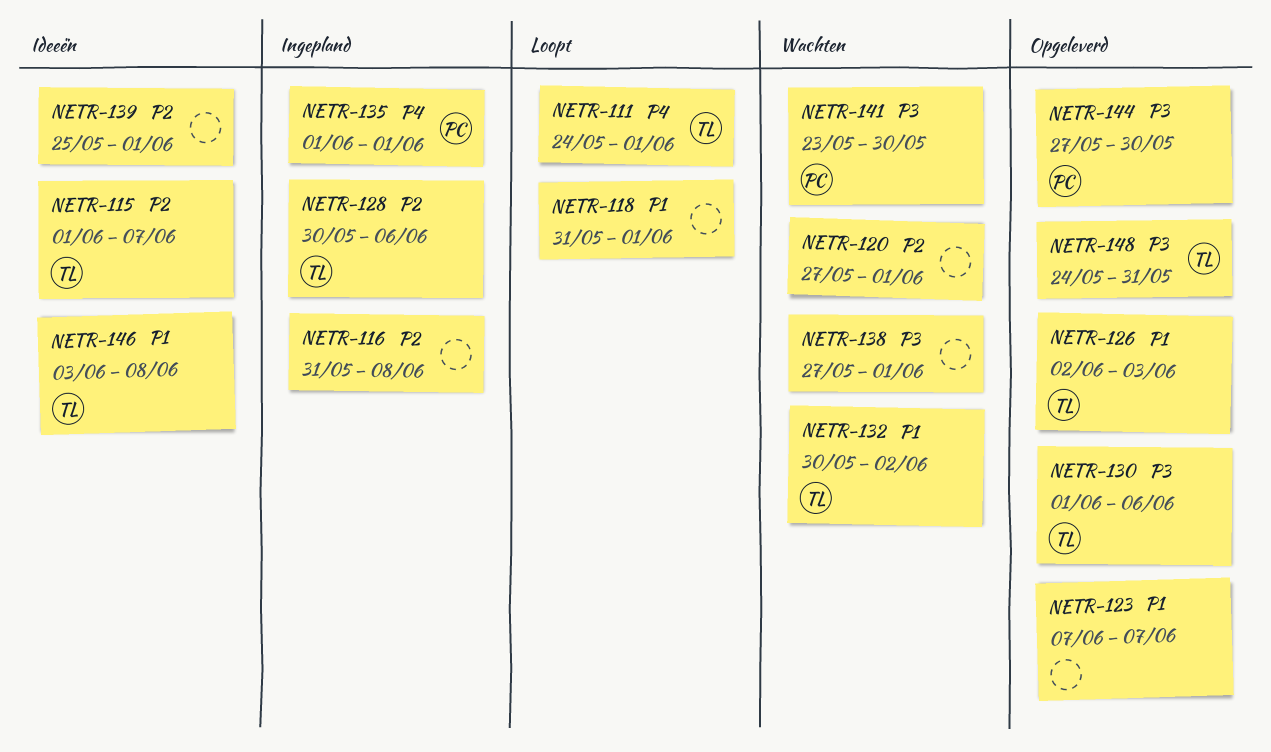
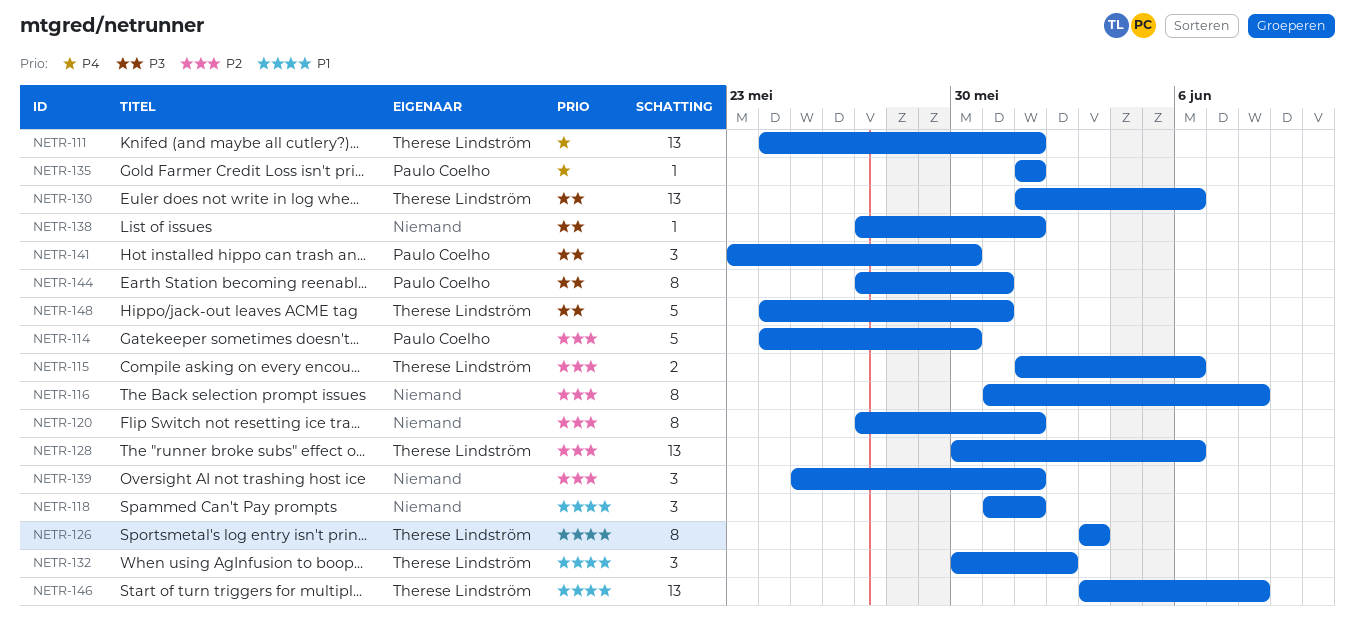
NETR-114: none -> present
NETR-115, due: Jun 7 -> Jun 6
NETR-123: present -> none
NETR-126, start: Jun 2 -> Jun 3
NETR-144, due: May 30 -> May 31

